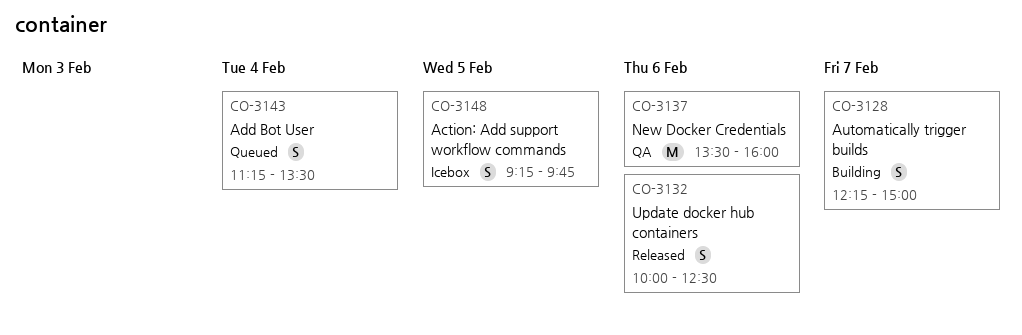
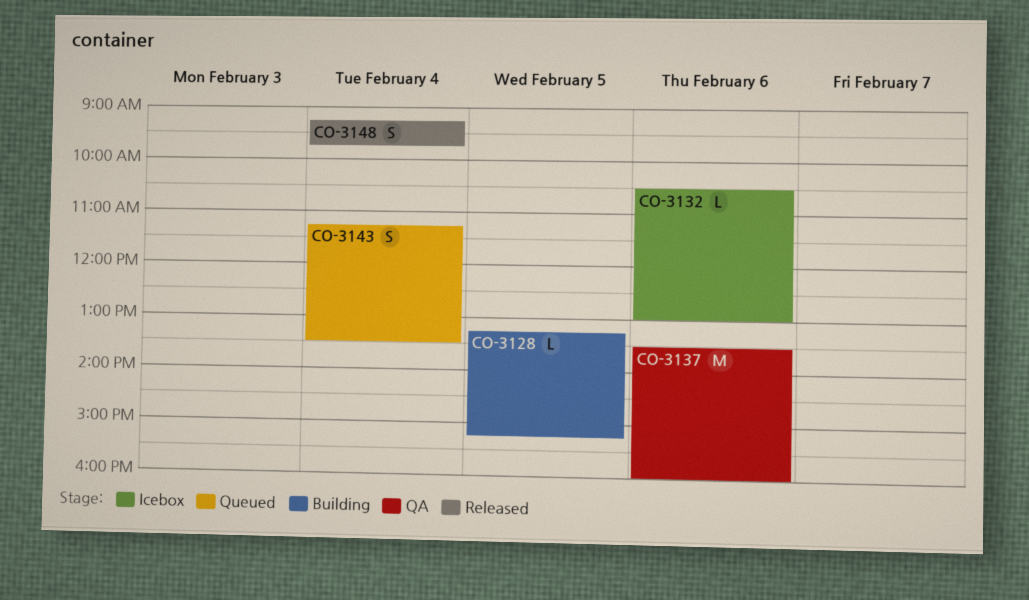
CO-3128, estimate: S -> L
CO-3128, day: Feb 7 -> Feb 5
CO-3128, begins: 12:15 -> 13:15
CO-3128, ends: 15:00 -> 15:15
CO-3132, status: Released -> Icebox
CO-3132, estimate: S -> L
CO-3132, begins: 10:00 -> 10:30
CO-3132, ends: 12:30 -> 13:00
CO-3148, status: Icebox -> Released
CO-3148, day: Feb 5 -> Feb 4

